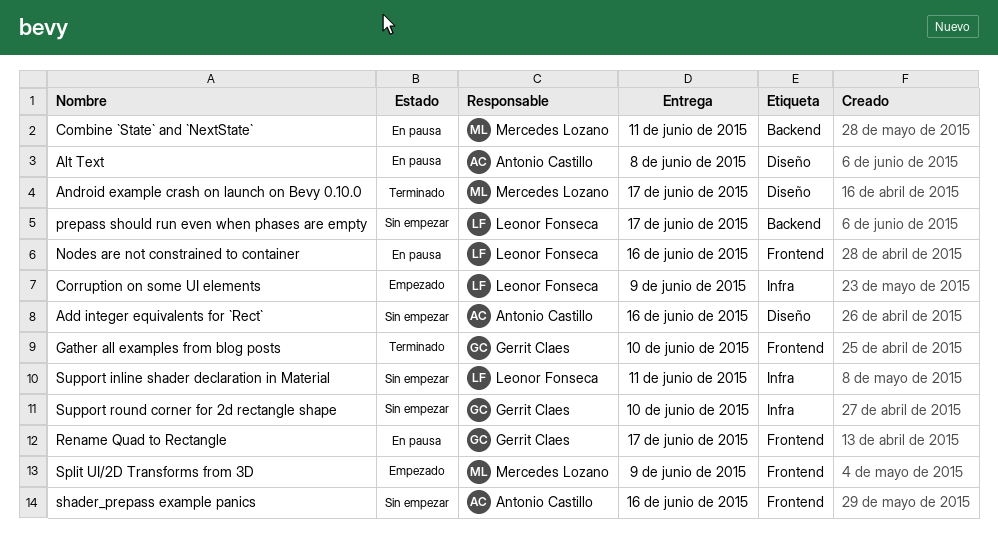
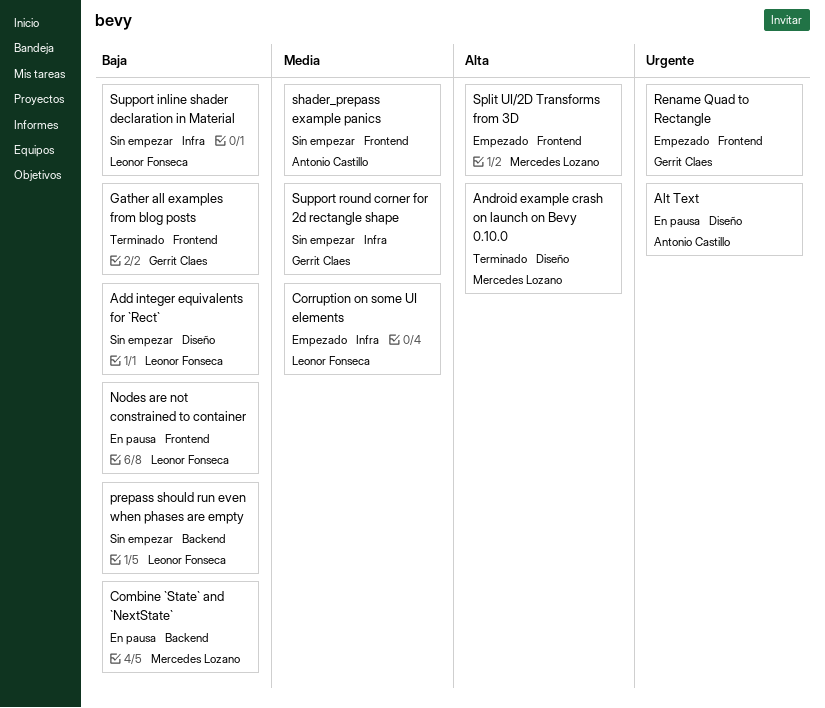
Add integer equivalents for `Rect`, owner: Antonio Castillo -> Leonor Fonseca
Rename Quad to Rectangle, status: En pausa -> Empezado

